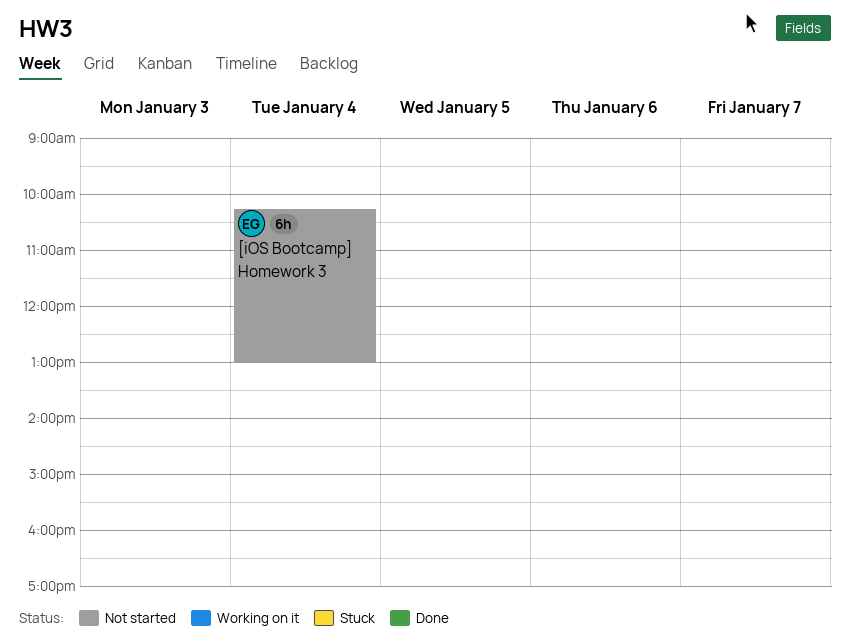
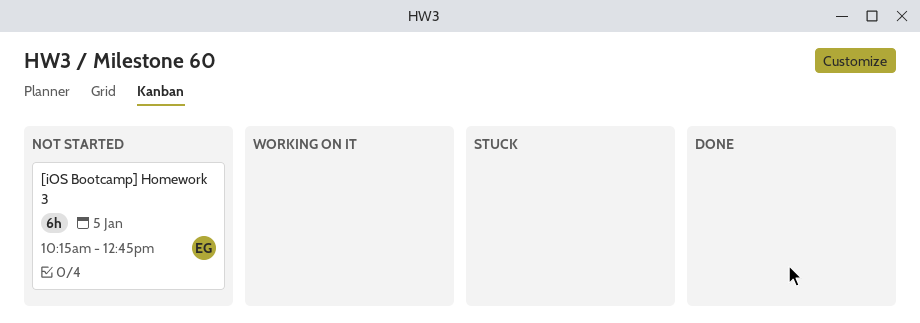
[iOS Bootcamp] Homework 3, day: Jan 4 -> Jan 5
[iOS Bootcamp] Homework 3, ends: 13:00 -> 12:45

